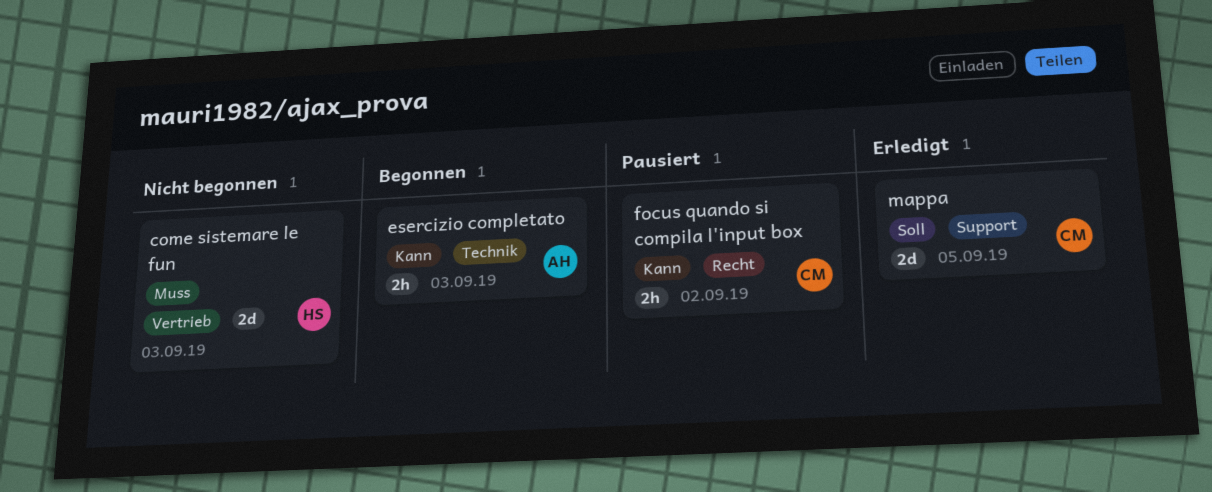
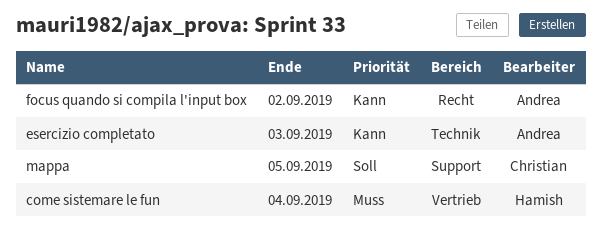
come sistemare le fun, due: Sep 3 -> Sep 4
focus quando si compila l'input box, owner: Christian -> Andrea

